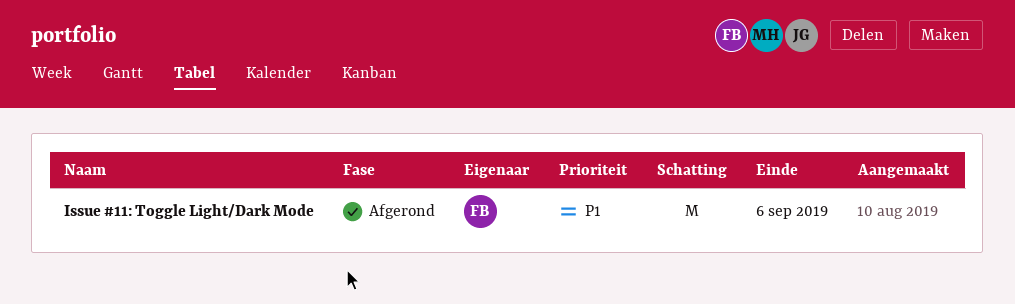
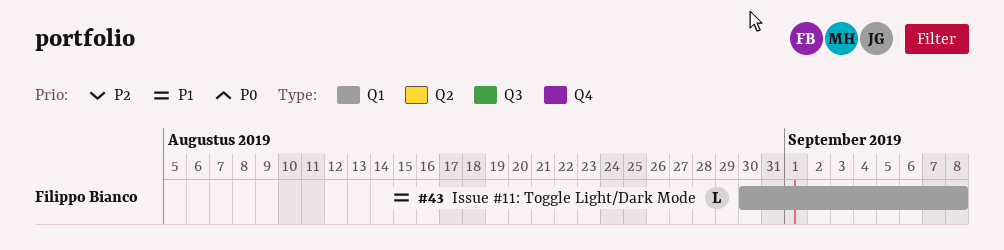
Issue #11: Toggle Light/Dark Mode, estimate: M -> L
Issue #11: Toggle Light/Dark Mode, due: Sep 6 -> Sep 8

